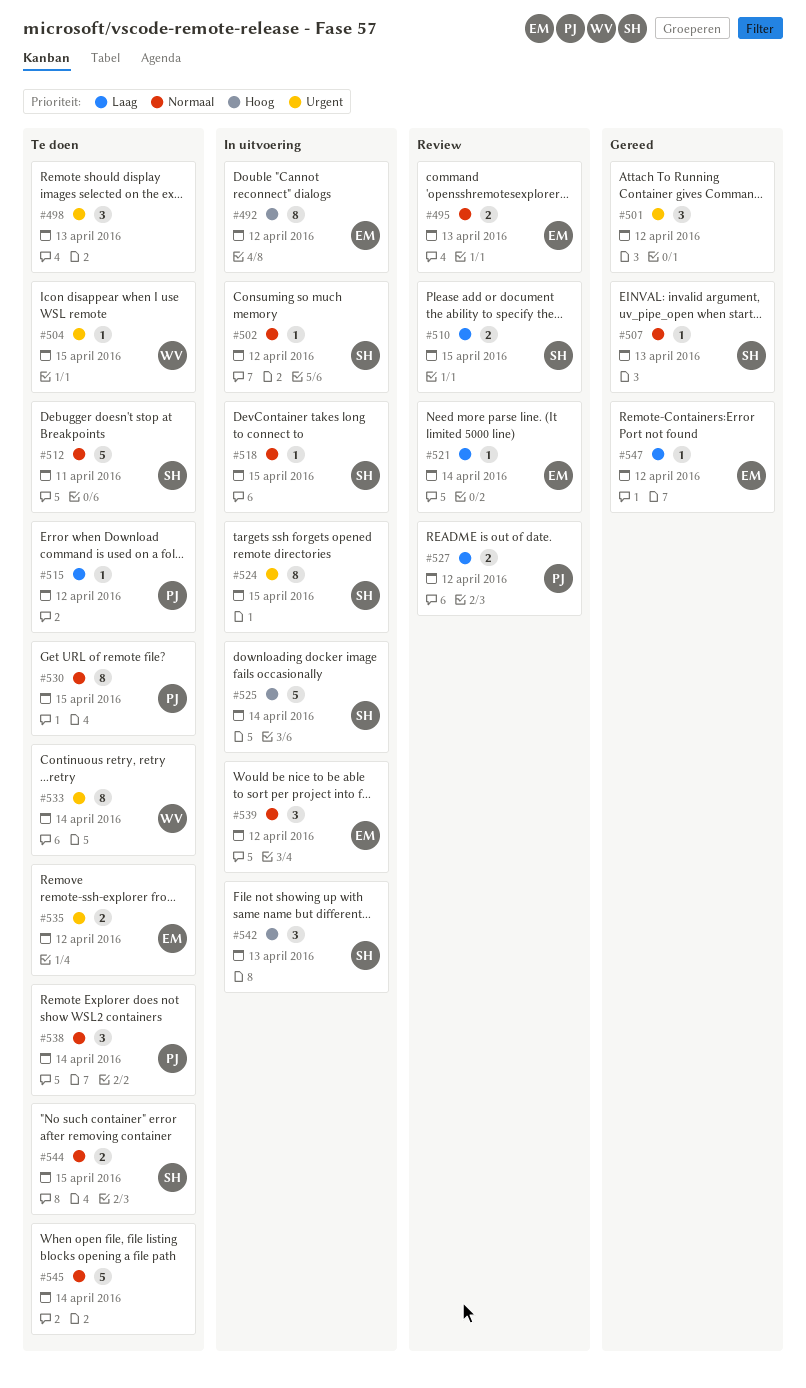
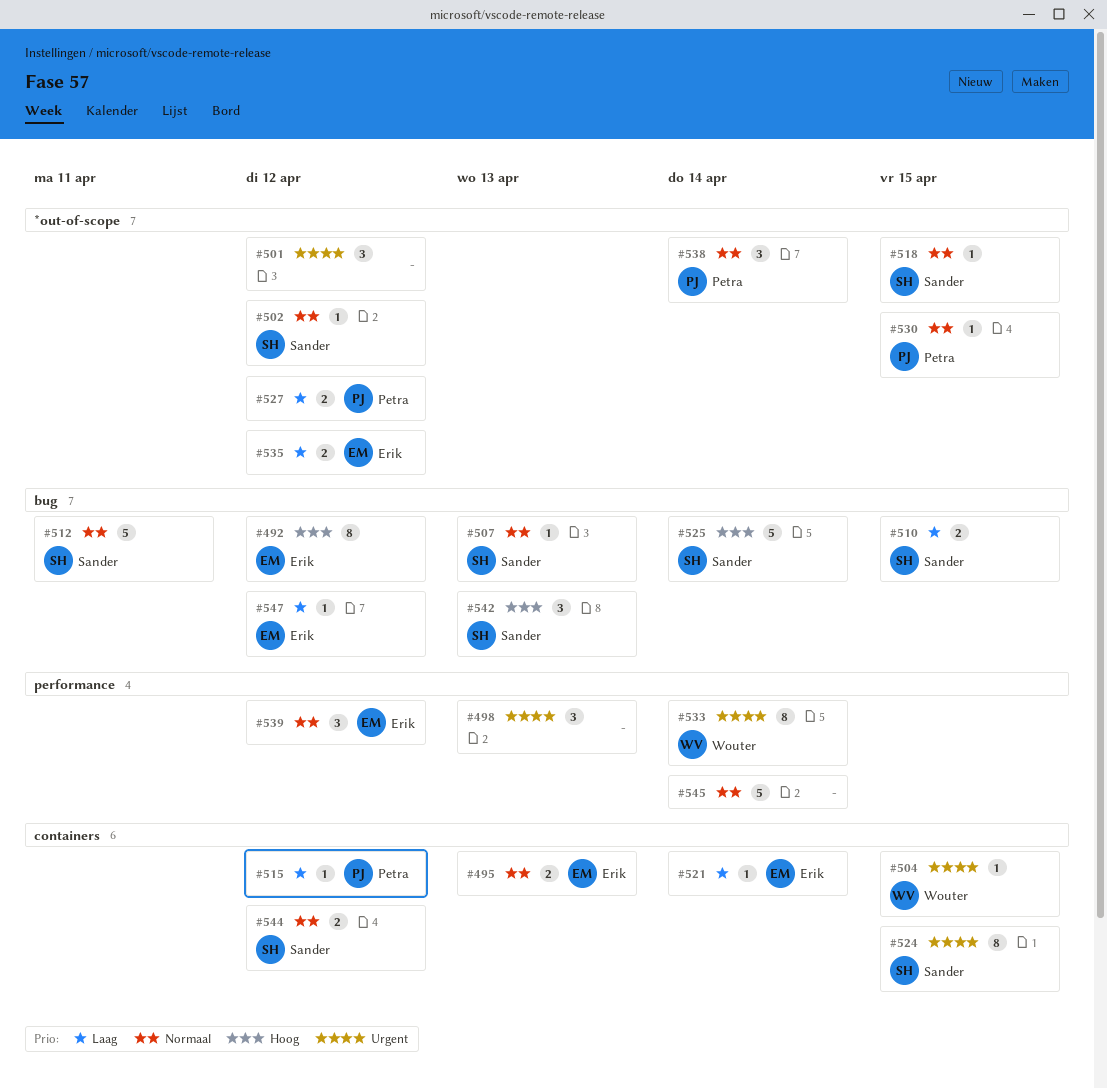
#530, estimate: 8 -> 1
#535, priority: Urgent -> Laag
#544, due: Apr 15 -> Apr 12

